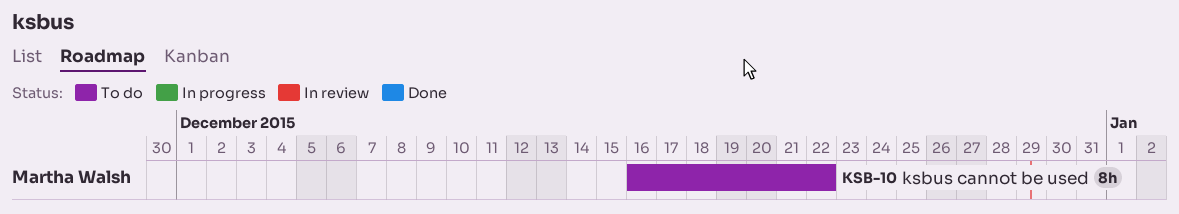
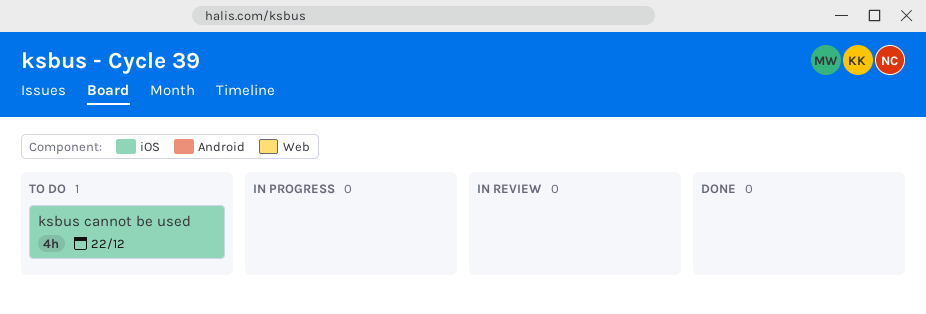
ksbus cannot be used, estimate: 8h -> 4h

